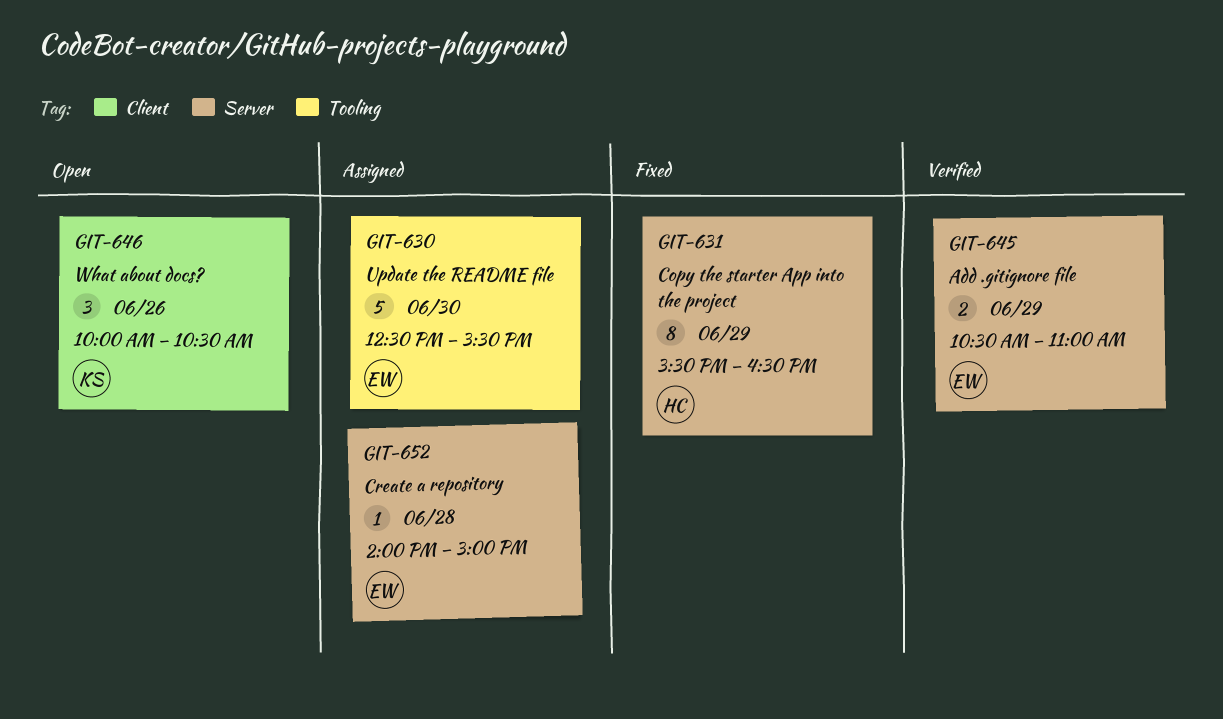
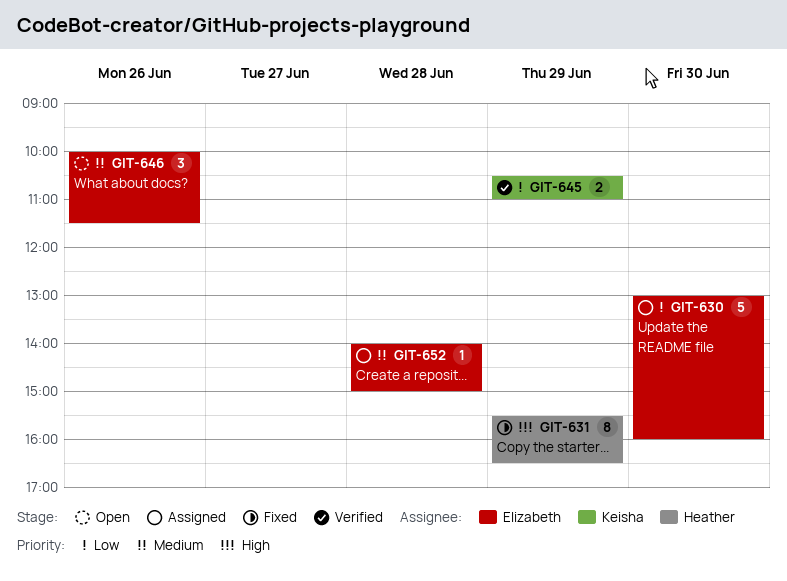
GIT-630, begins: 12:30 -> 13:00
GIT-630, ends: 15:30 -> 16:00
GIT-645, owner: Elizabeth -> Keisha
GIT-646, owner: Keisha -> Elizabeth
GIT-646, ends: 10:30 -> 11:30

